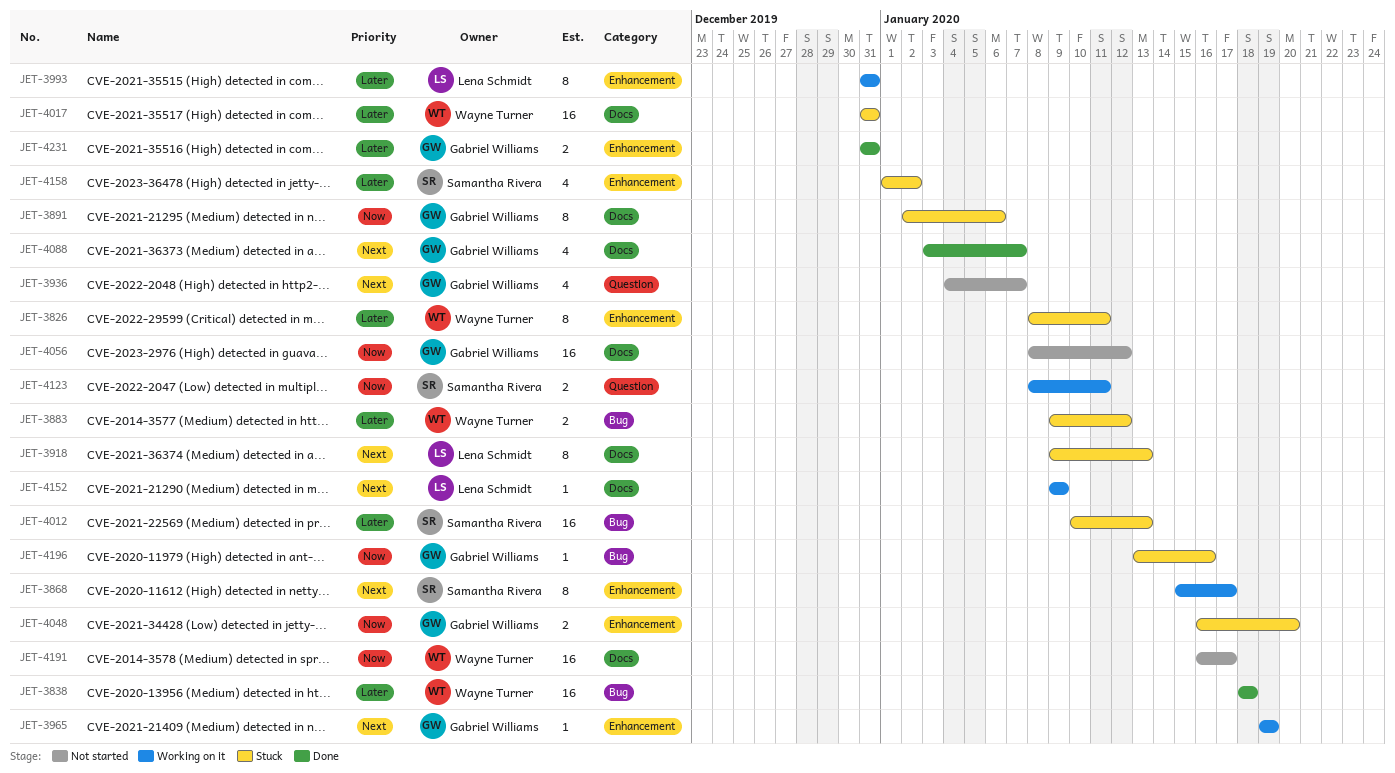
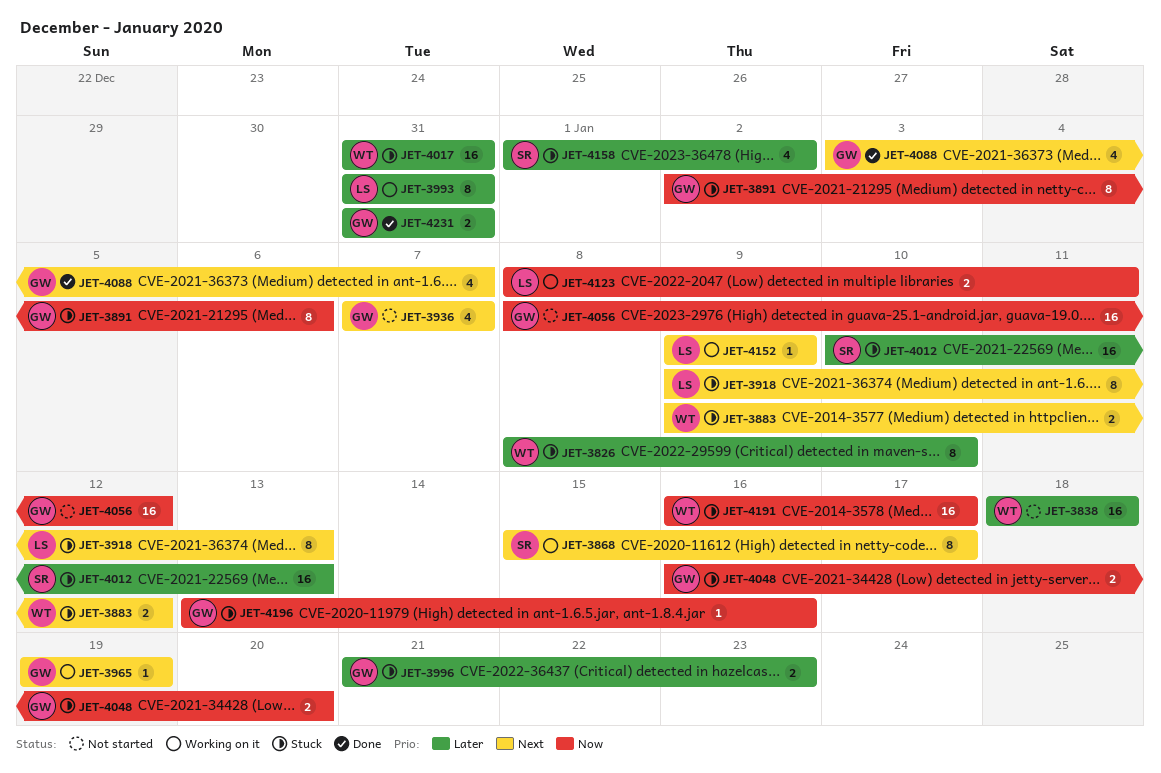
JET-3826, due: Jan 11 -> Jan 10
JET-3838, status: Done -> Not started
JET-3883, priority: Later -> Next
JET-3936, start: Jan 4 -> Jan 7
JET-3996: none -> present
JET-4123, owner: Samantha Rivera -> Lena Schmidt
JET-4191, status: Not started -> Stuck

